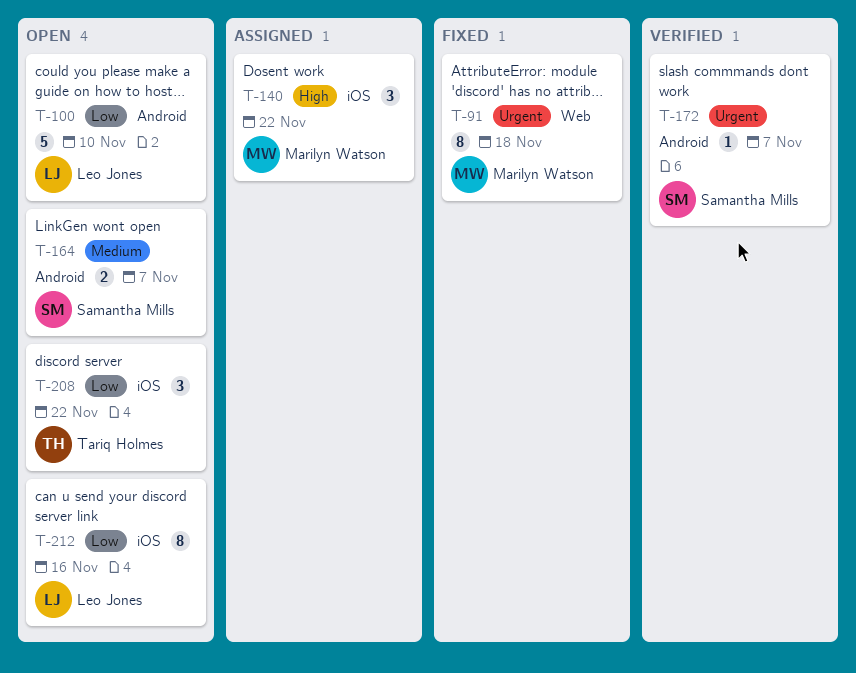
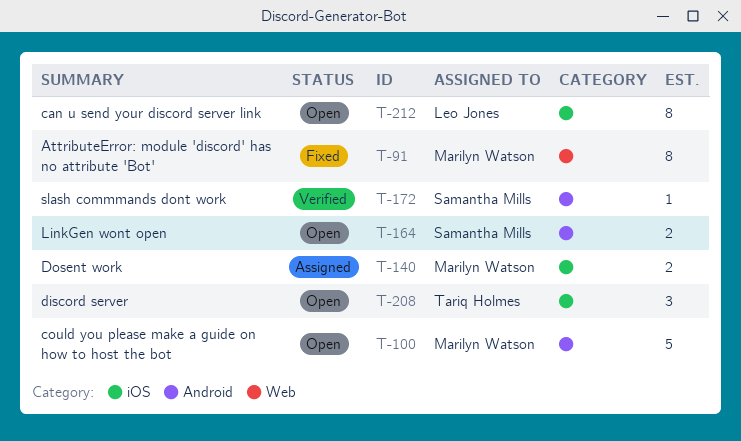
T-100, owner: Leo Jones -> Marilyn Watson
T-140, estimate: 3 -> 2

